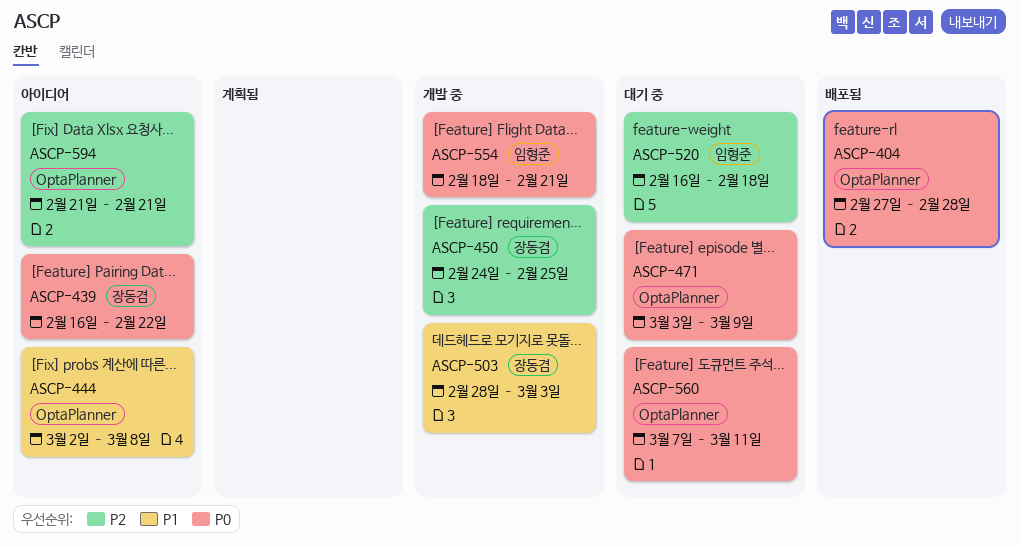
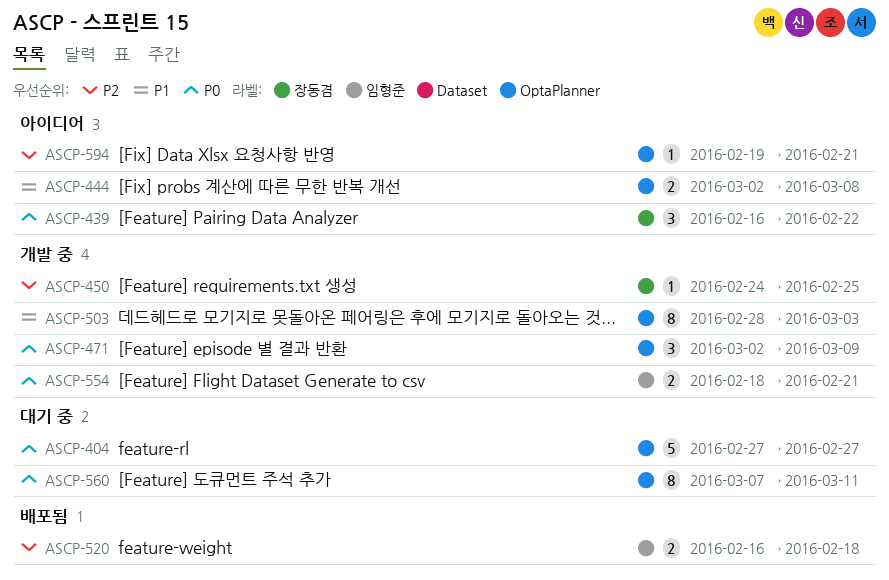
ASCP-404, status: 배포됨 -> 대기 중
ASCP-404, due: Feb 28 -> Feb 27
ASCP-471, status: 대기 중 -> 개발 중
ASCP-471, start: Mar 3 -> Mar 2
ASCP-503, label: 장동겸 -> OptaPlanner
ASCP-520, status: 대기 중 -> 배포됨
ASCP-594, start: Feb 21 -> Feb 19

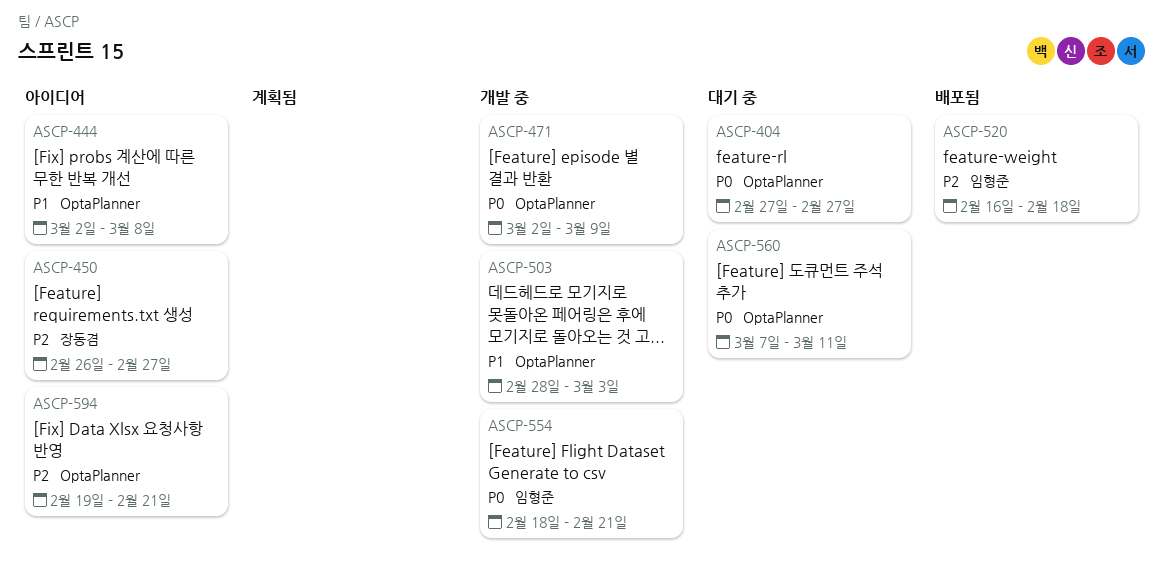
ASCP-439: present -> none
ASCP-450, status: 개발 중 -> 아이디어
ASCP-450, start: Feb 24 -> Feb 26
ASCP-450, due: Feb 25 -> Feb 27

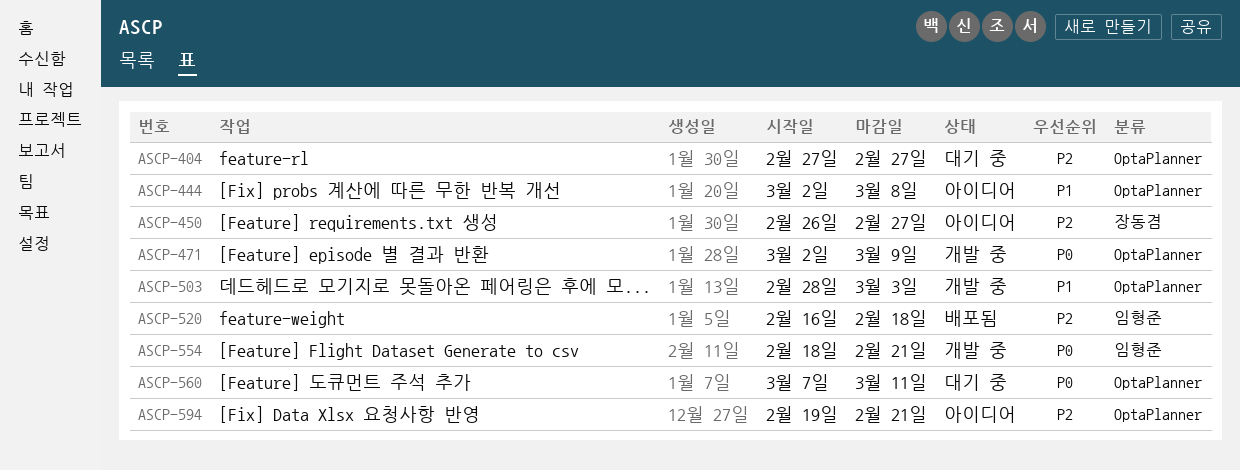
ASCP-404, priority: P0 -> P2

